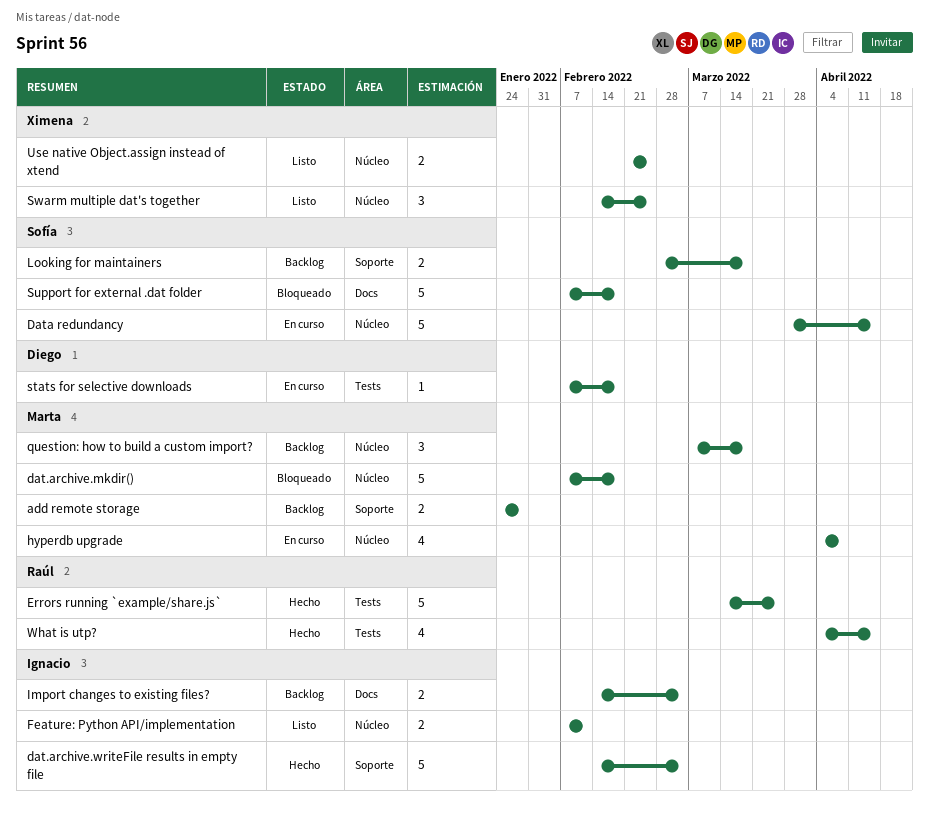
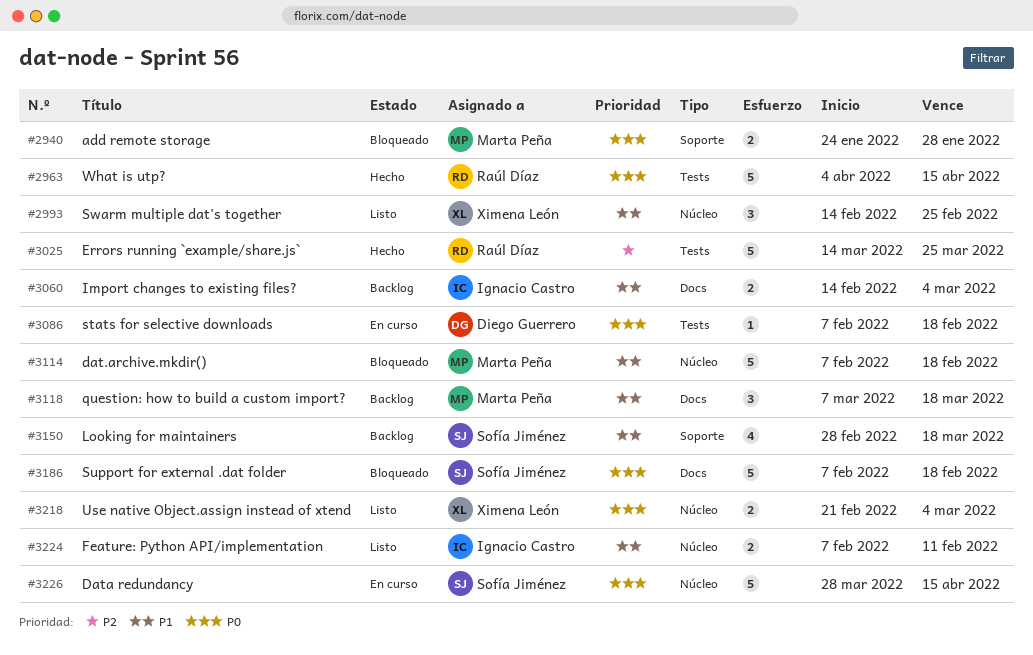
add remote storage, status: Backlog -> Bloqueado
dat.archive.writeFile results in empty file: present -> none
hyperdb upgrade: present -> none
Looking for maintainers, estimate: 2 -> 4
question: how to build a custom import?, label: Núcleo -> Docs
Use native Object.assign instead of xtend, due: Feb 25 -> Mar 4
What is utp?, estimate: 4 -> 5

